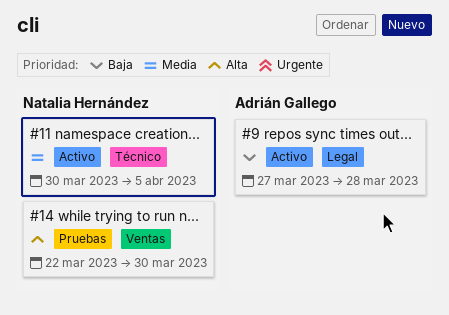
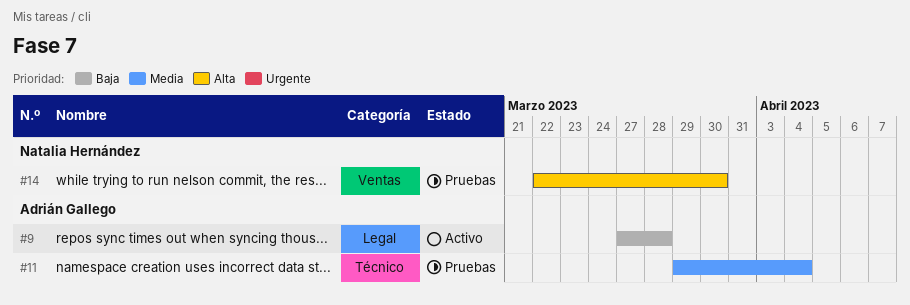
#11, status: Activo -> Pruebas
#11, owner: Natalia Hernández -> Adrián Gallego
#11, start: Mar 30 -> Mar 29
#11, due: Apr 5 -> Apr 4

